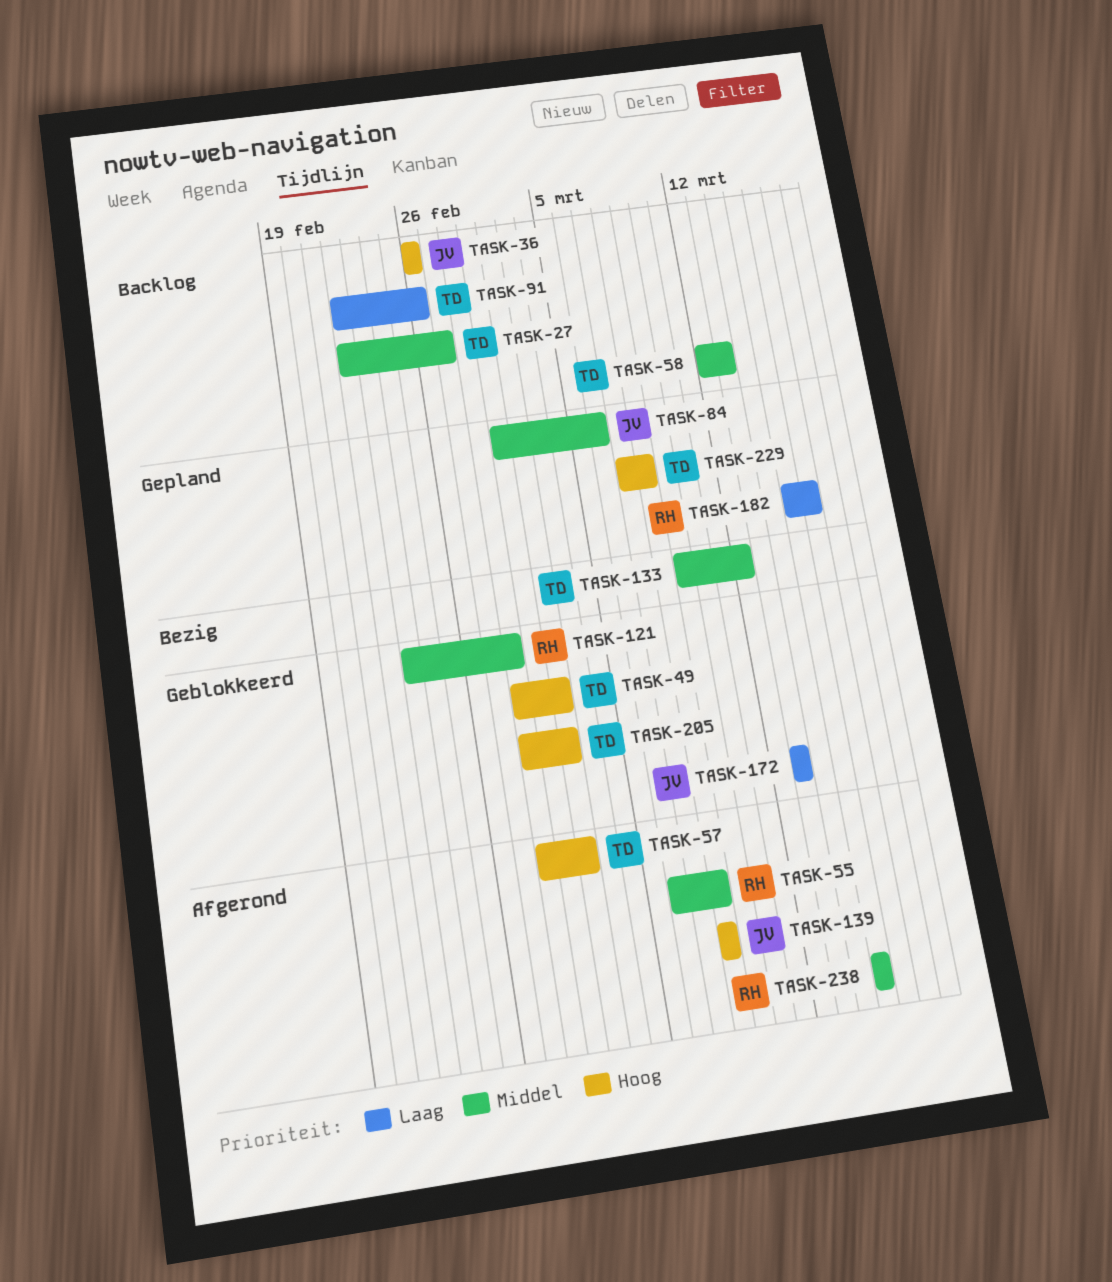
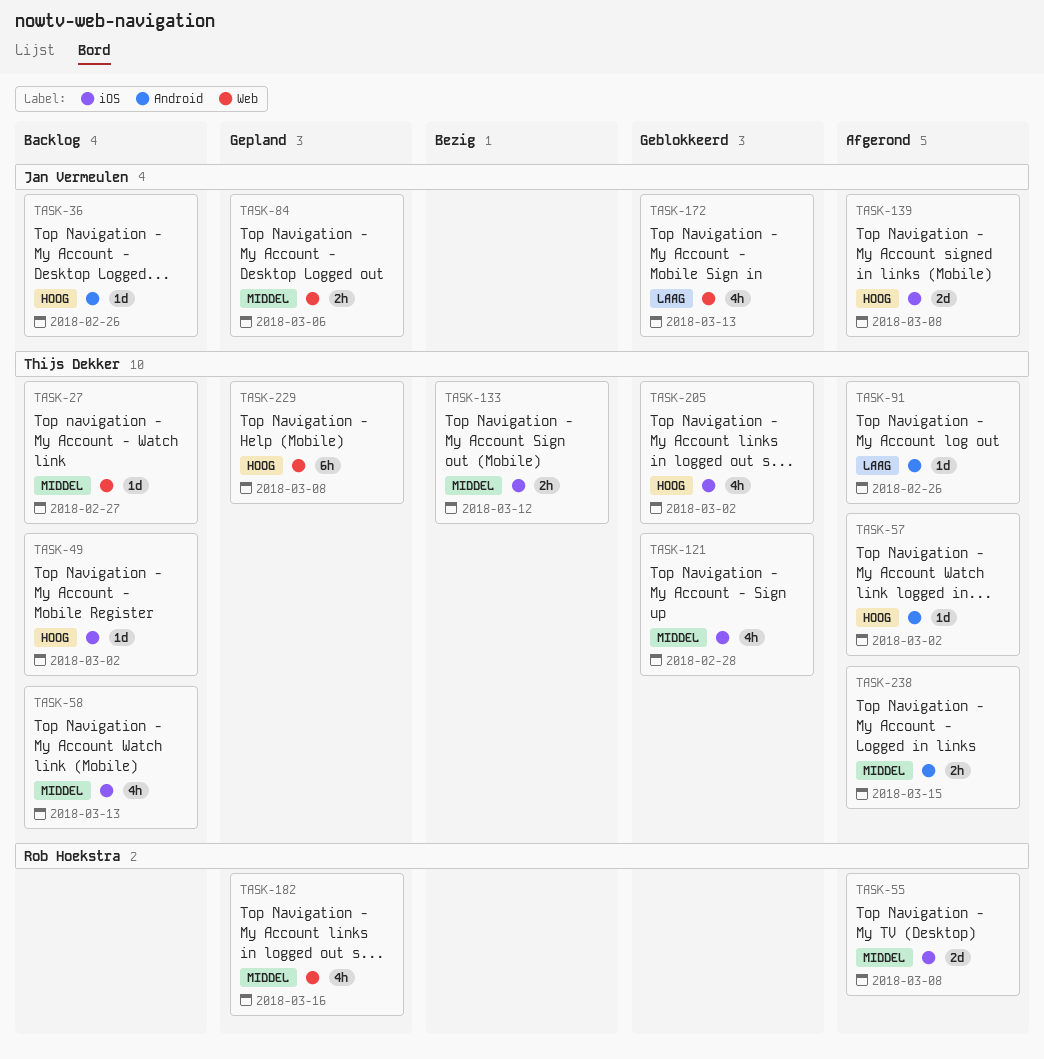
TASK-49, status: Geblokkeerd -> Backlog
TASK-91, status: Backlog -> Afgerond
TASK-121, owner: Rob Hoekstra -> Thijs Dekker
TASK-182, priority: Laag -> Middel
TASK-238, owner: Rob Hoekstra -> Thijs Dekker

